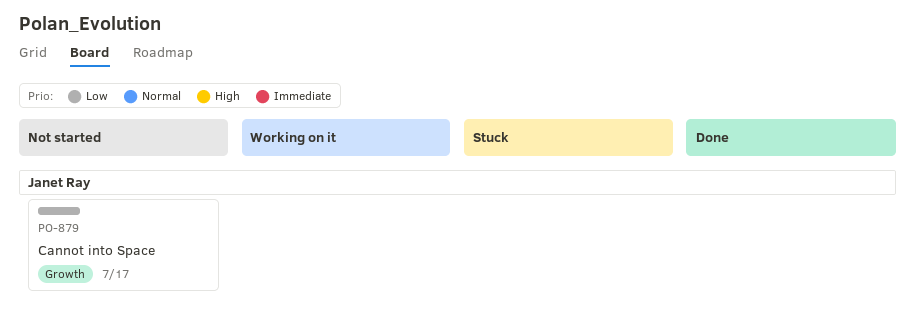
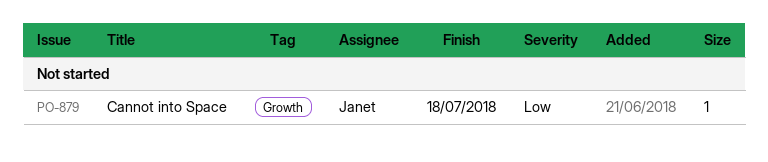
PO-879, due: Jul 17 -> Jul 18

